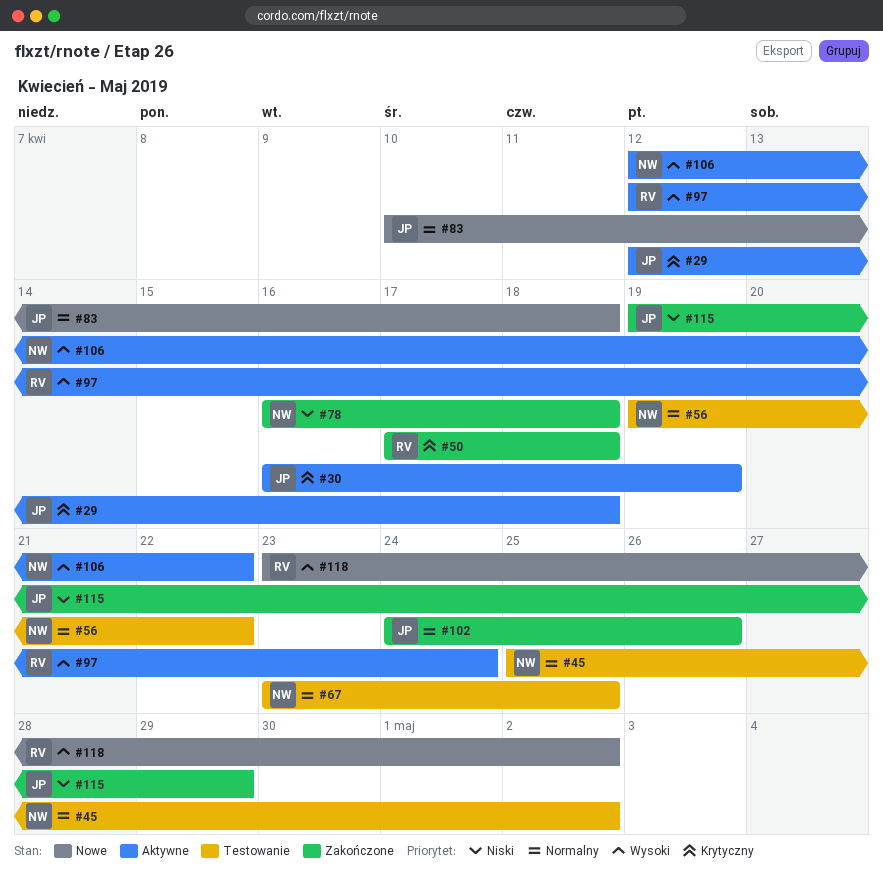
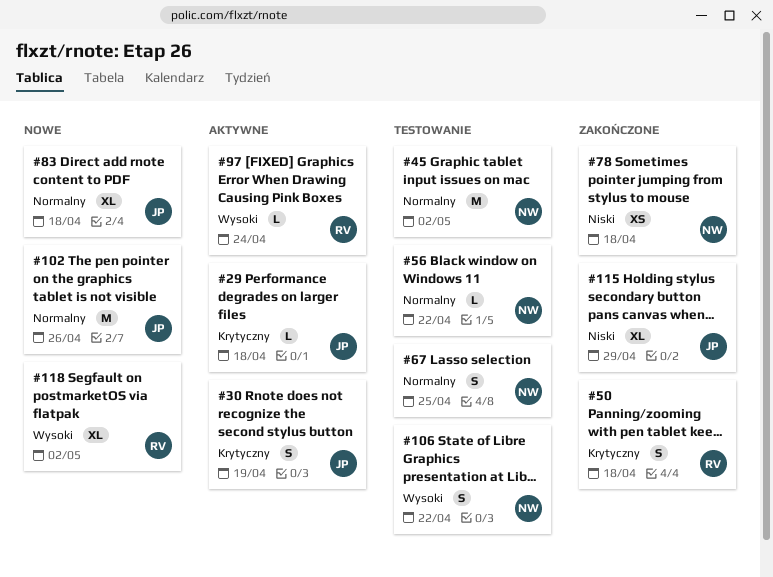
#102, status: Zakończone -> Nowe
#106, status: Aktywne -> Testowanie

